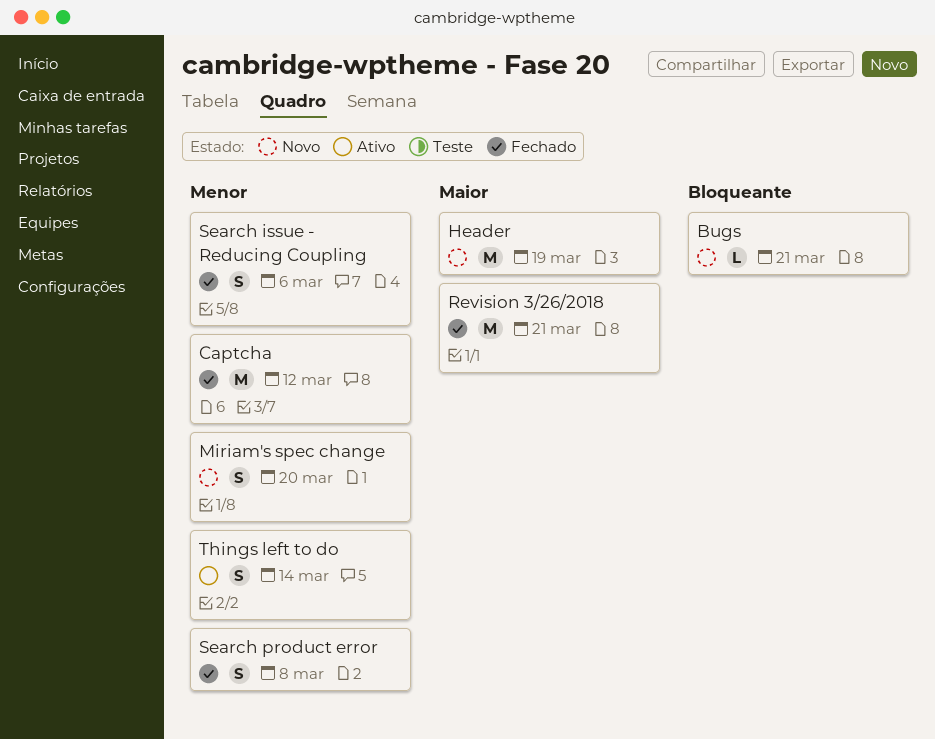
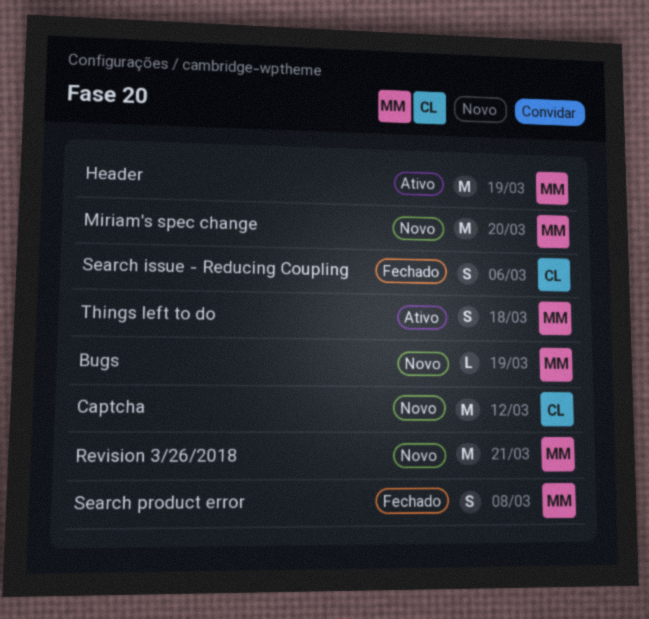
Bugs, due: Mar 21 -> Mar 19
Captcha, status: Fechado -> Novo
Header, status: Novo -> Ativo
Miriam's spec change, estimate: S -> M
Revision 3/26/2018, status: Fechado -> Novo
Things left to do, due: Mar 14 -> Mar 18

